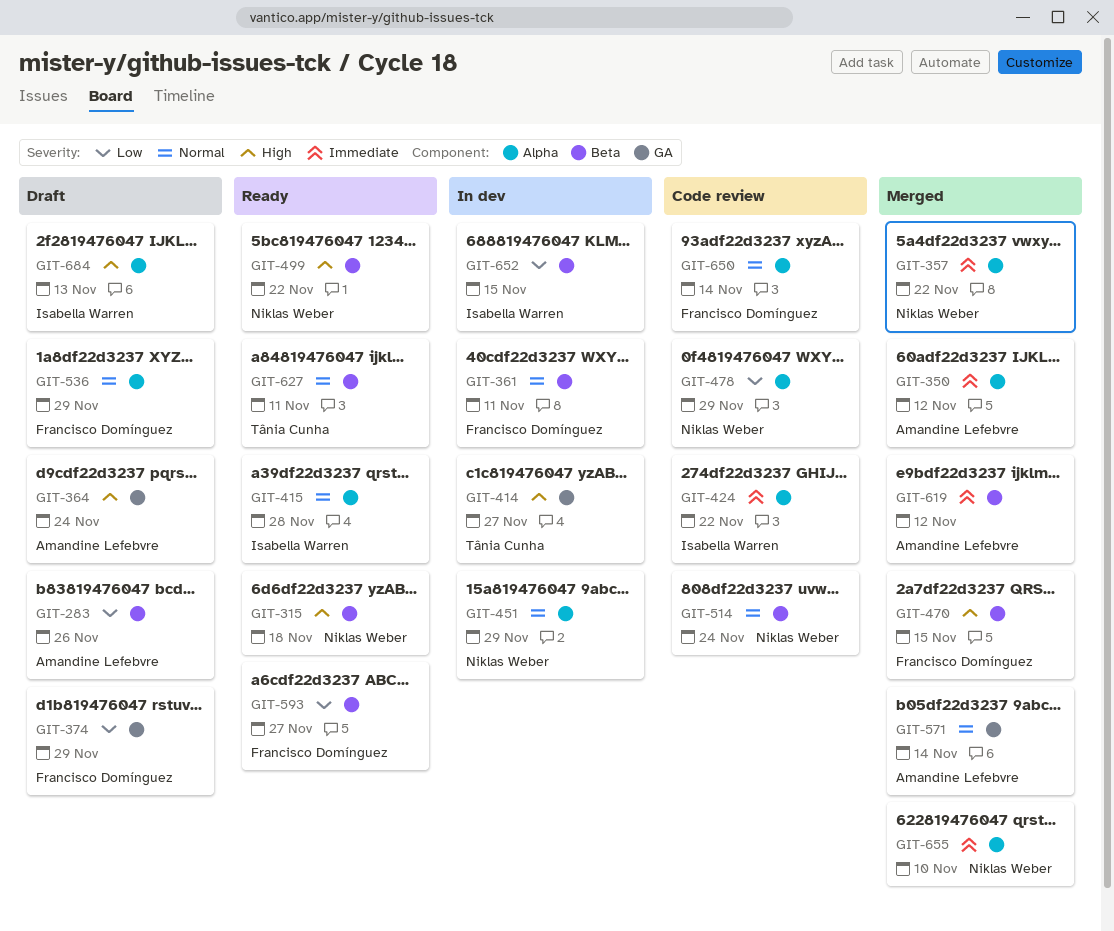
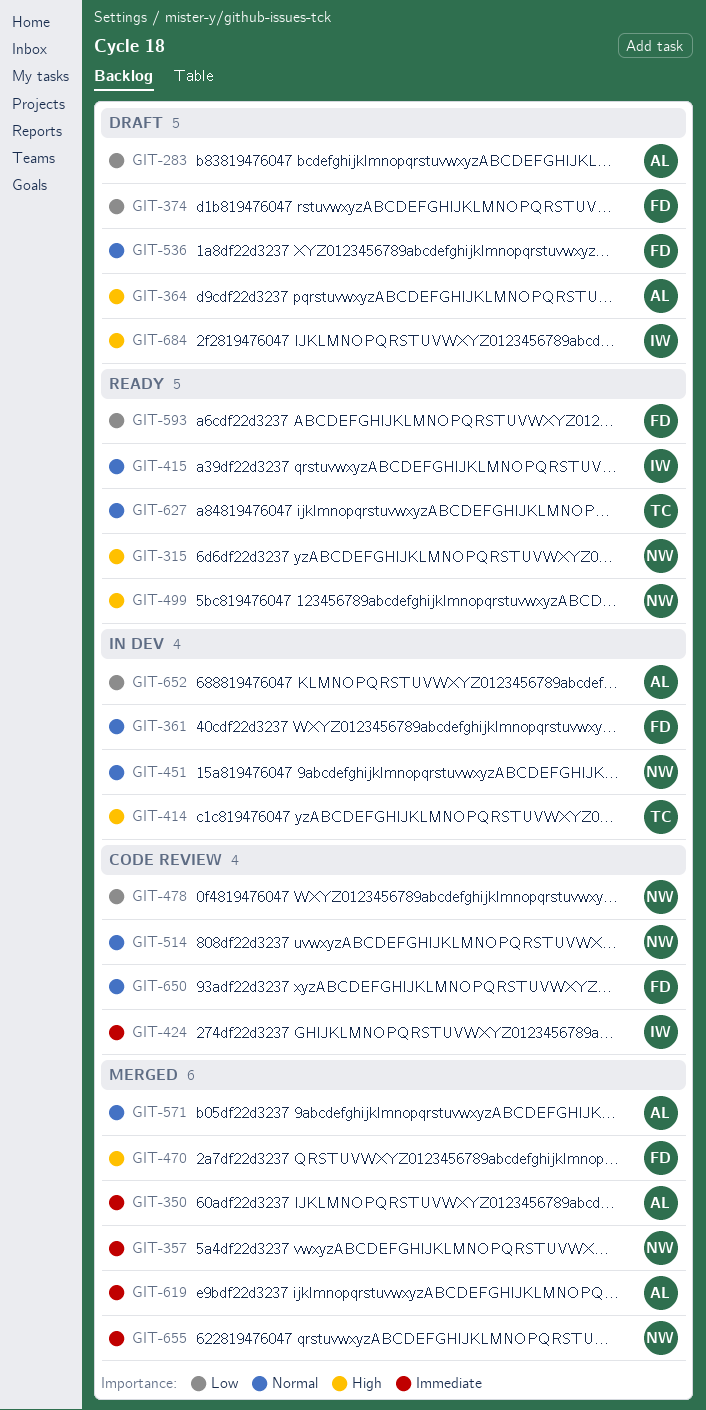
GIT-652, owner: Isabella Warren -> Amandine Lefebvre

